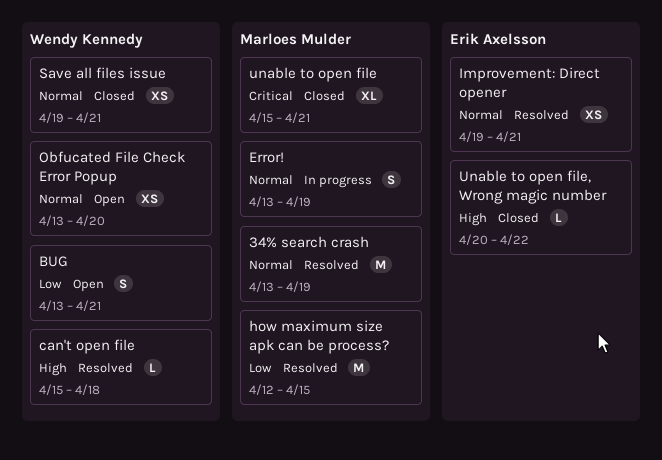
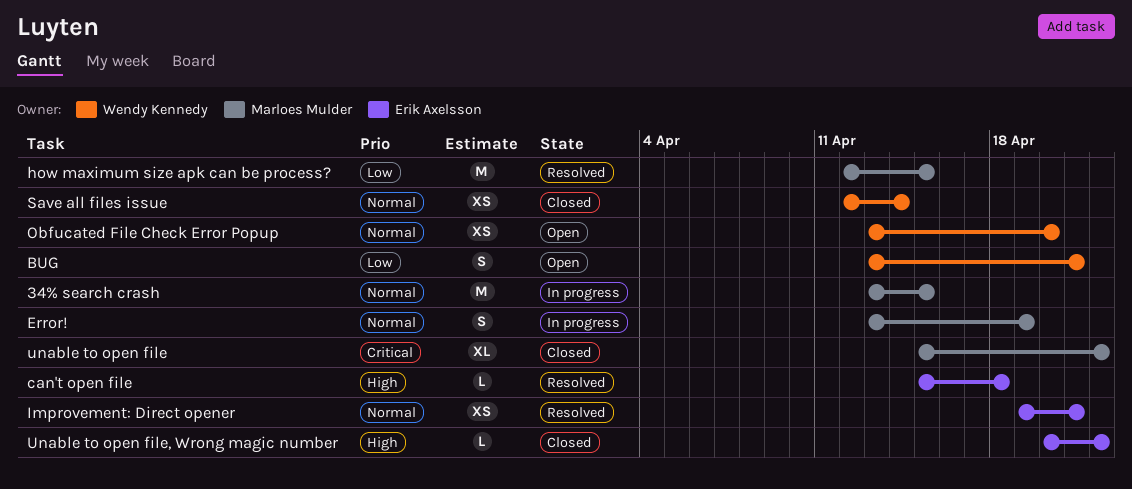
34% search crash, status: Resolved -> In progress
34% search crash, due: Apr 19 -> Apr 15
can't open file, owner: Wendy Kennedy -> Erik Axelsson
Save all files issue, start: Apr 19 -> Apr 12
Save all files issue, due: Apr 21 -> Apr 14
unable to open file, due: Apr 21 -> Apr 22

